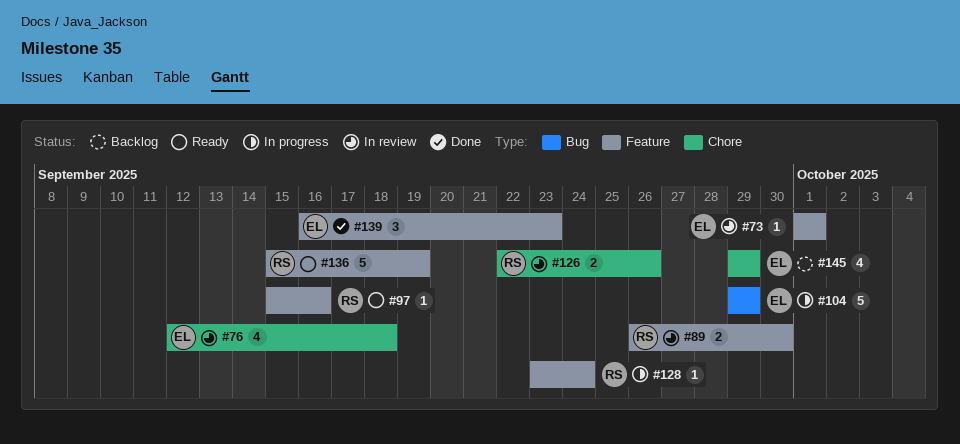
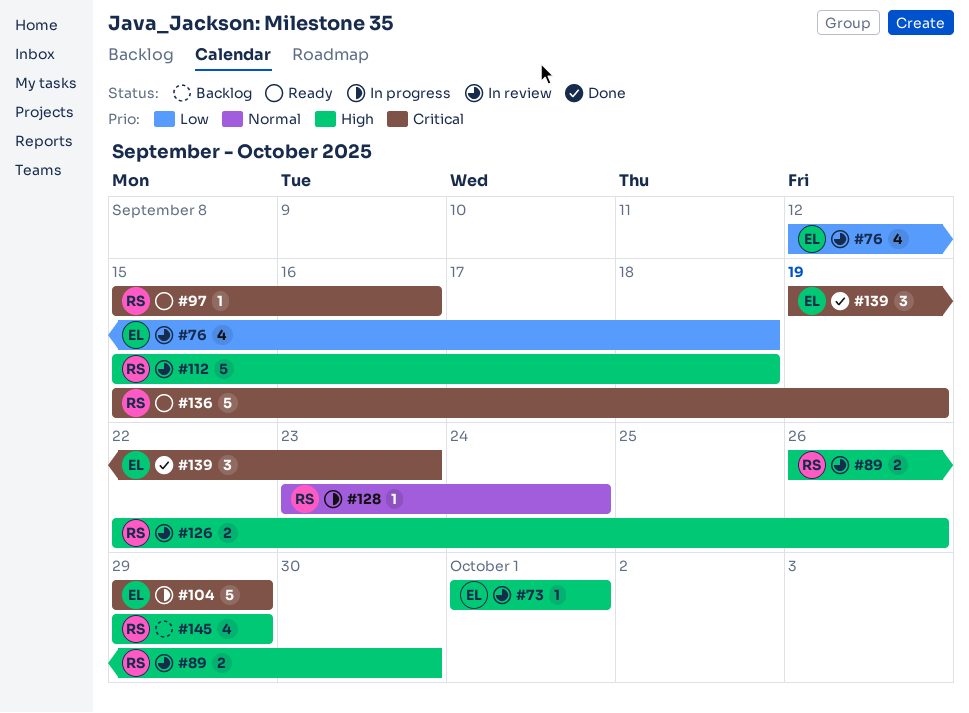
#112: none -> present
#139, start: Sep 16 -> Sep 19
#145, owner: EL -> RS

